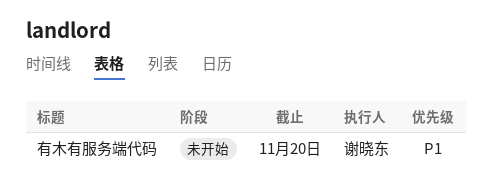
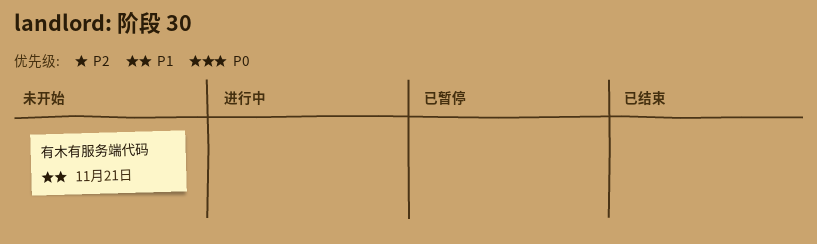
有木有服务端代码, due: Nov 20 -> Nov 21

